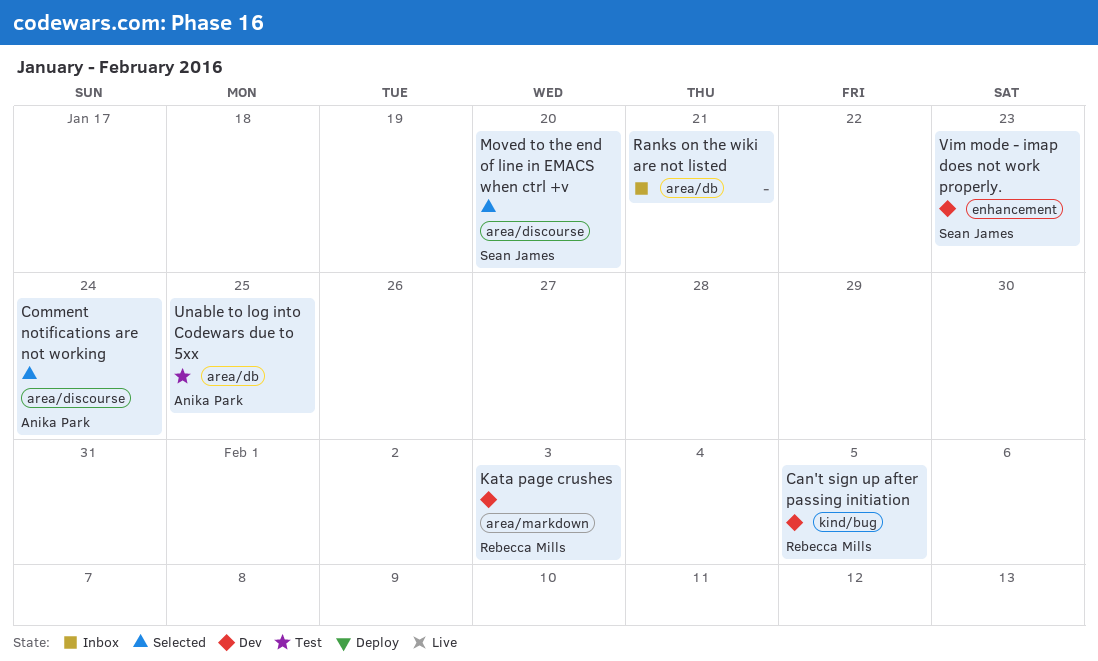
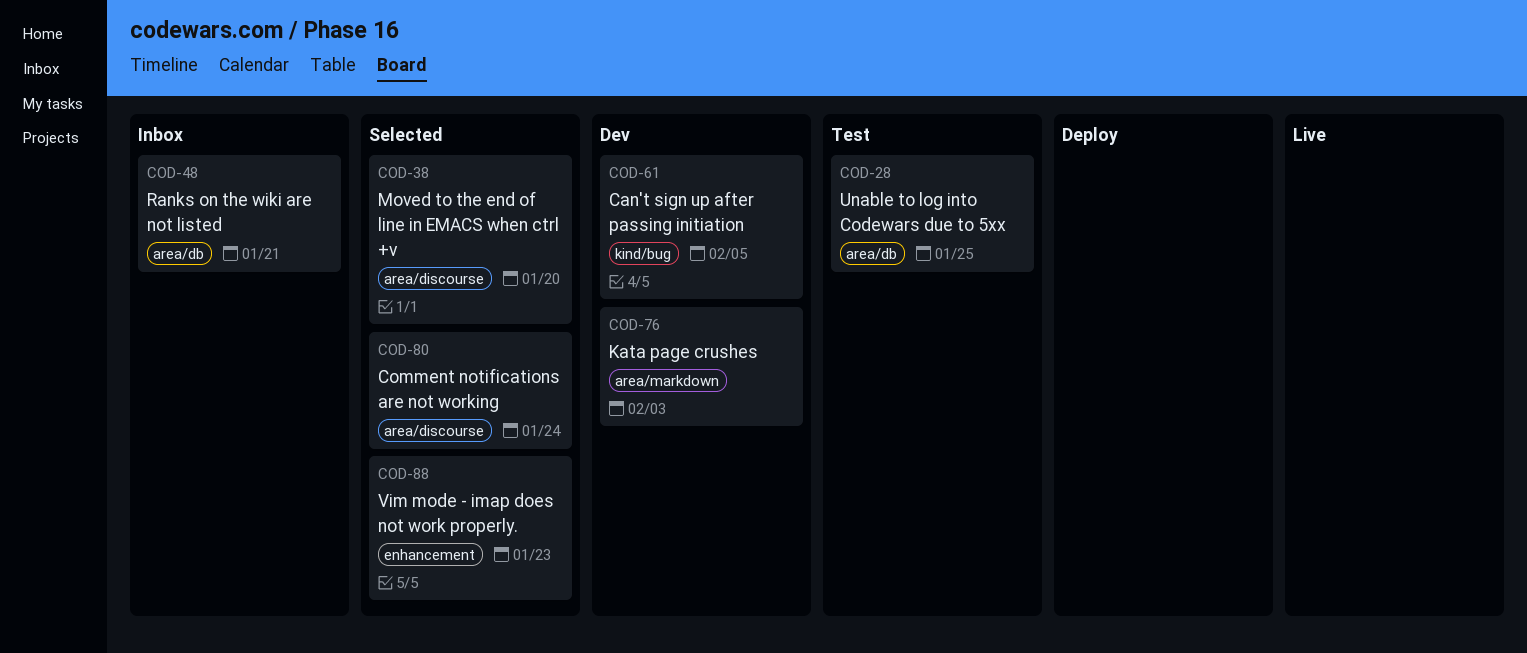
Vim mode - imap does not work properly., status: Dev -> Selected

